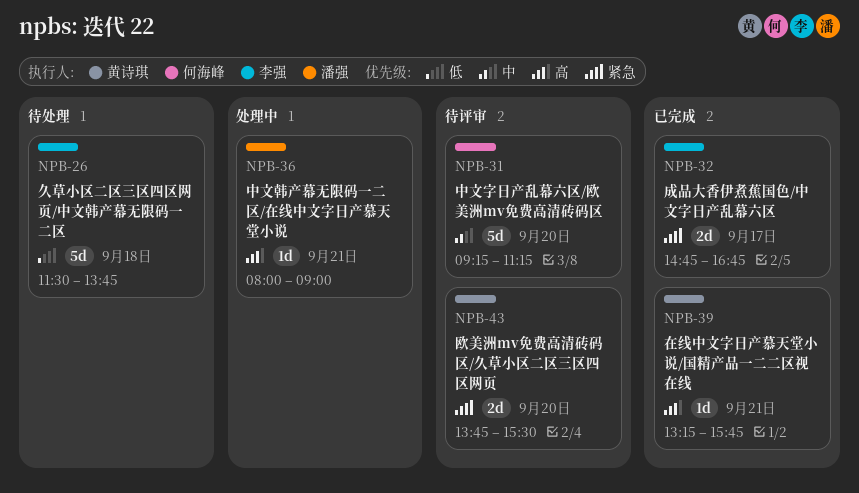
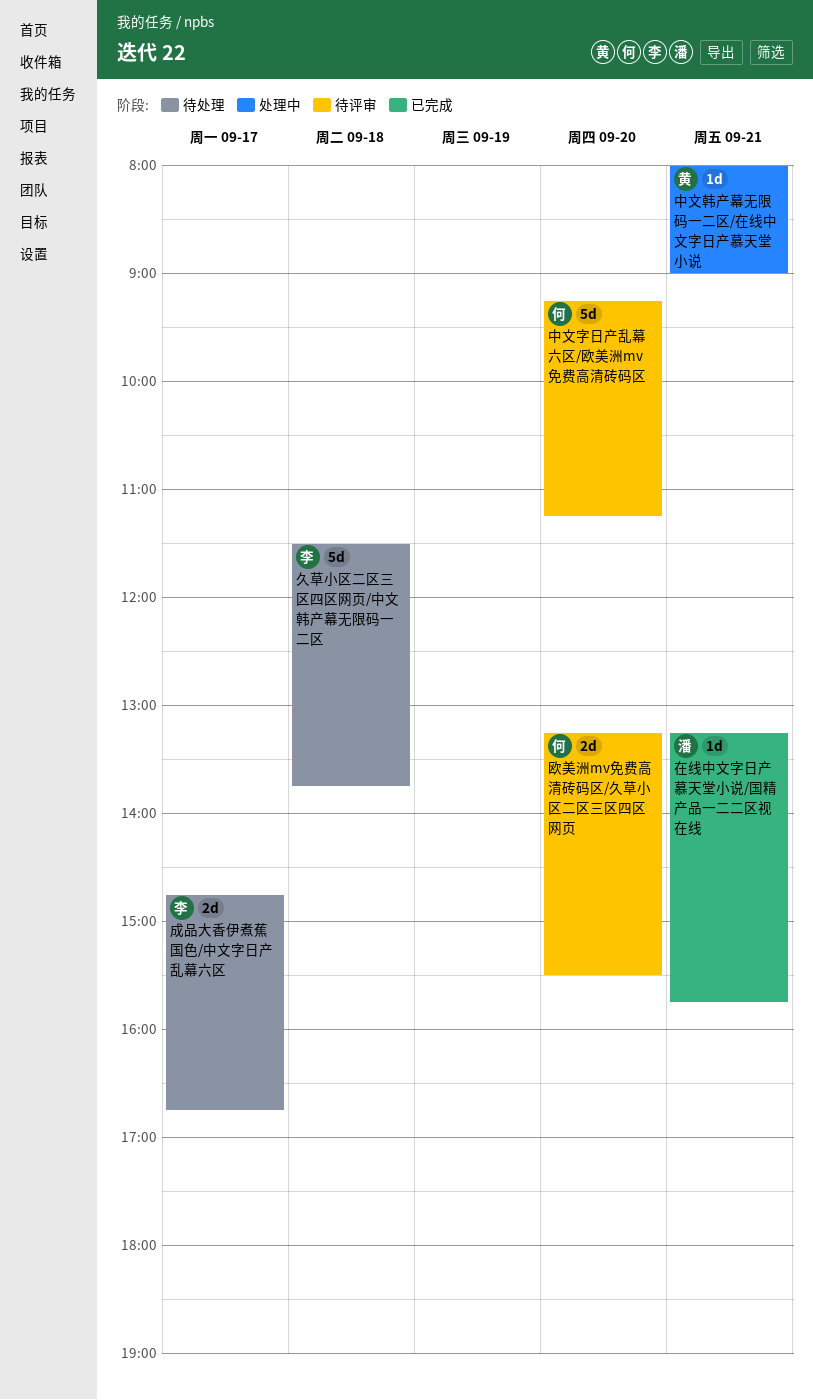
中文韩产幕无限码一二区/在线中文字日产慕天堂小说, owner: 潘强 -> 黄诗琪
在线中文字日产慕天堂小说/国精产品一二二区视在线, owner: 黄诗琪 -> 潘强
成品大香伊煮蕉国色/中文字日产乱幕六区, status: 已完成 -> 待处理
欧美洲mv免费高清砖码区/久草小区二区三区四区网页, owner: 黄诗琪 -> 何海峰
欧美洲mv免费高清砖码区/久草小区二区三区四区网页, begins: 13:45 -> 13:15

